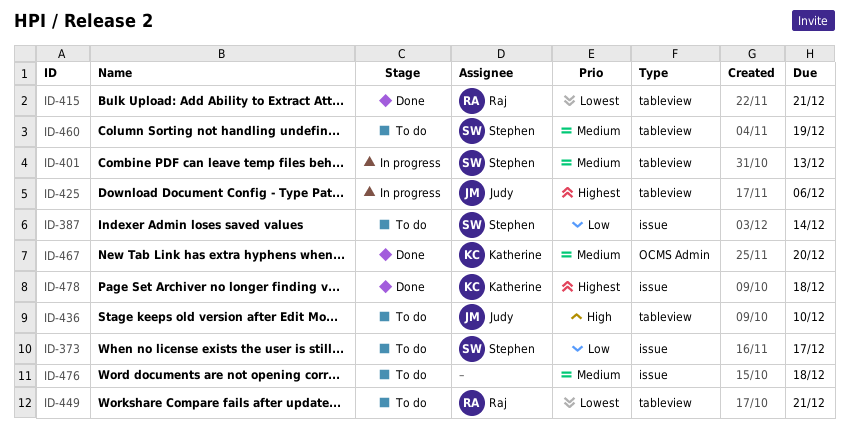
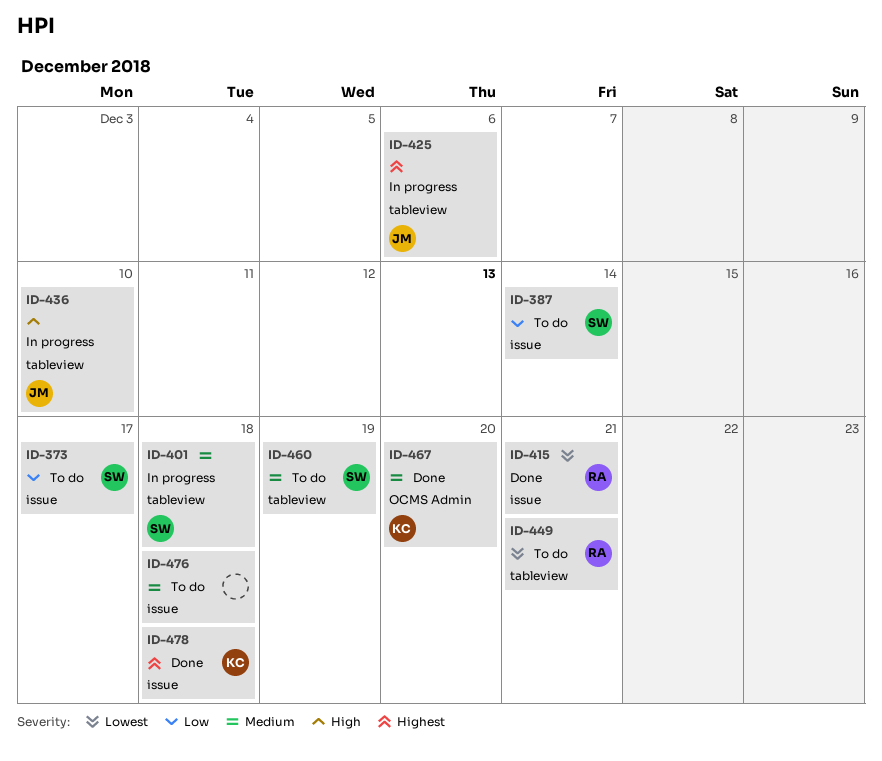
ID-401, due: Dec 13 -> Dec 18
ID-415, label: tableview -> issue
ID-436, status: To do -> In progress

